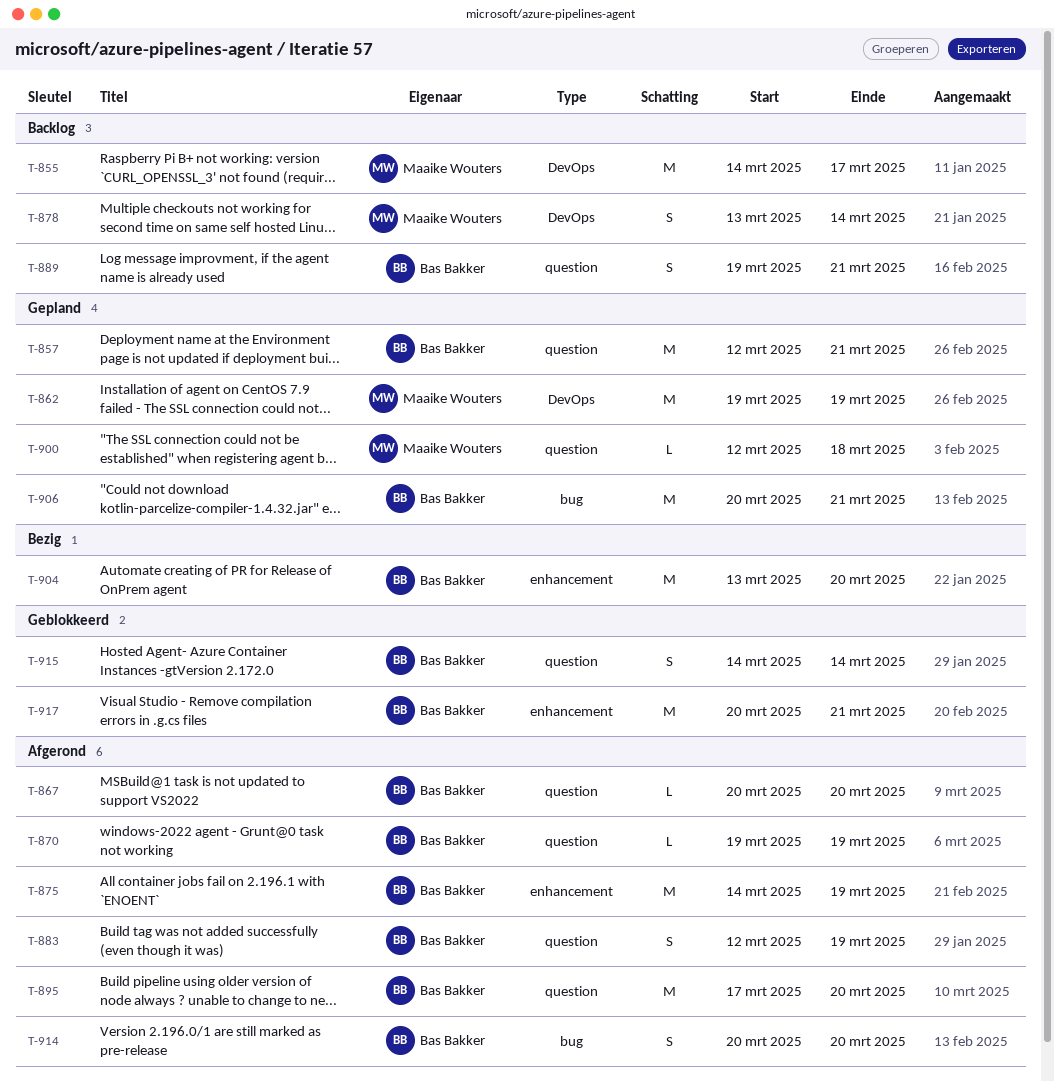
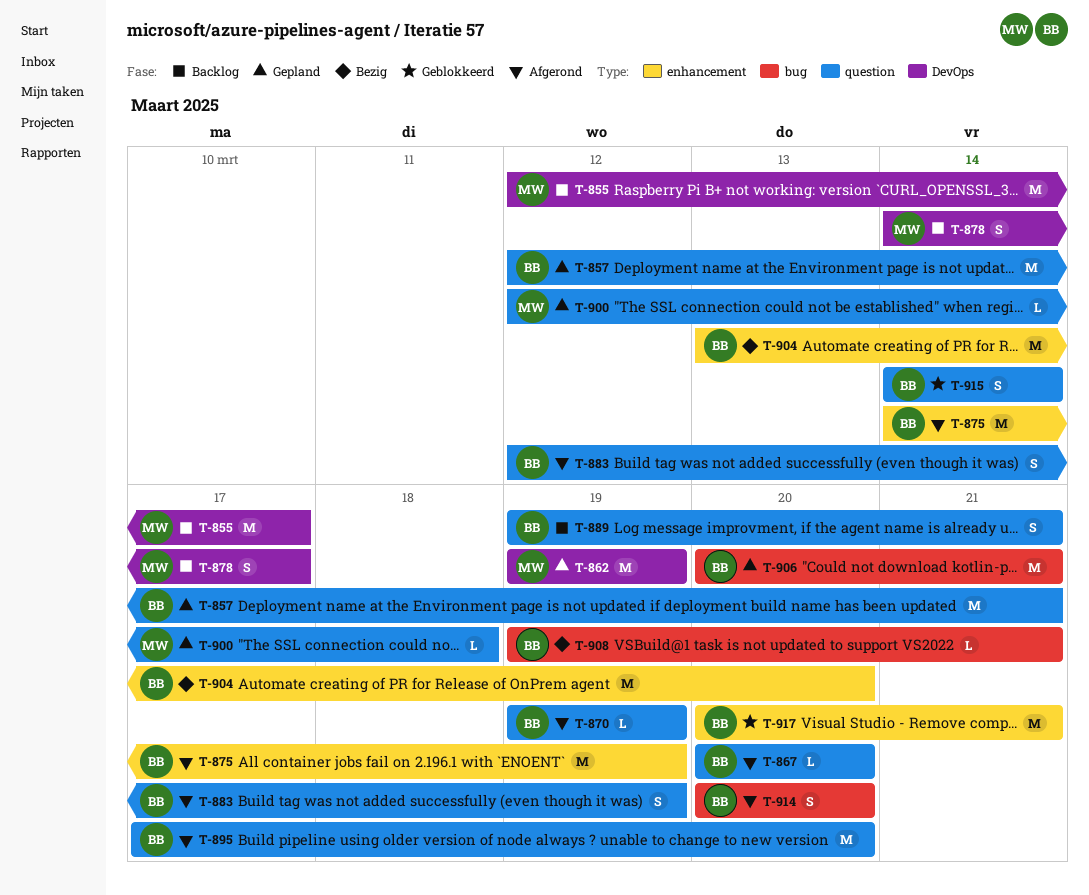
T-855, start: Mar 14 -> Mar 12
T-878, start: Mar 13 -> Mar 14
T-878, due: Mar 14 -> Mar 17
T-908: none -> present

